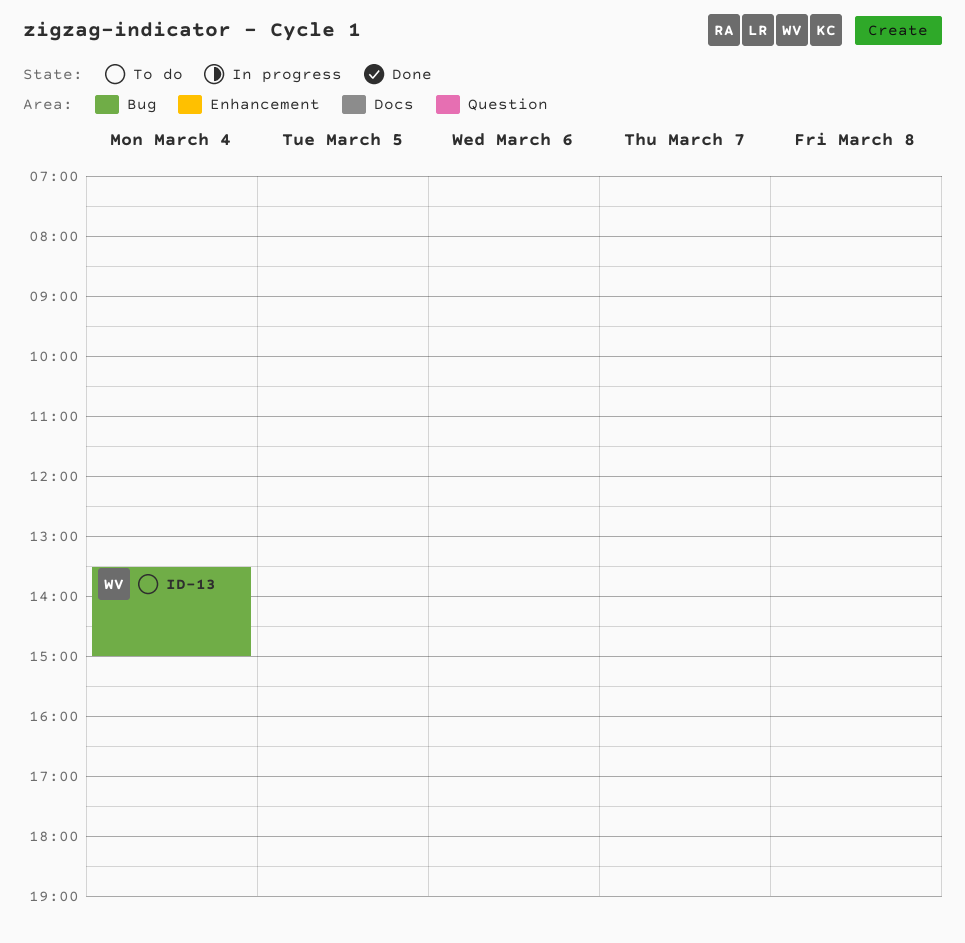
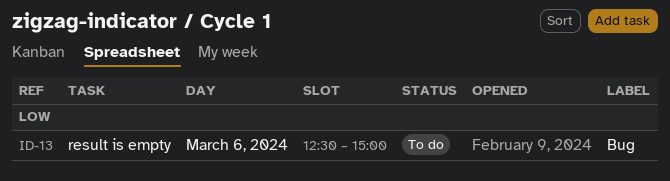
ID-13, day: Mar 4 -> Mar 6
ID-13, begins: 13:30 -> 12:30

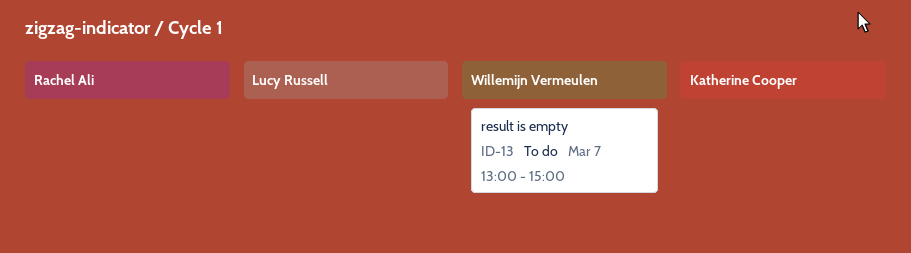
ID-13, day: Mar 6 -> Mar 7
ID-13, begins: 12:30 -> 13:00

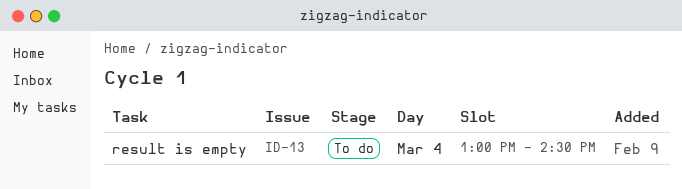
ID-13, day: Mar 7 -> Mar 4
ID-13, ends: 15:00 -> 14:30

